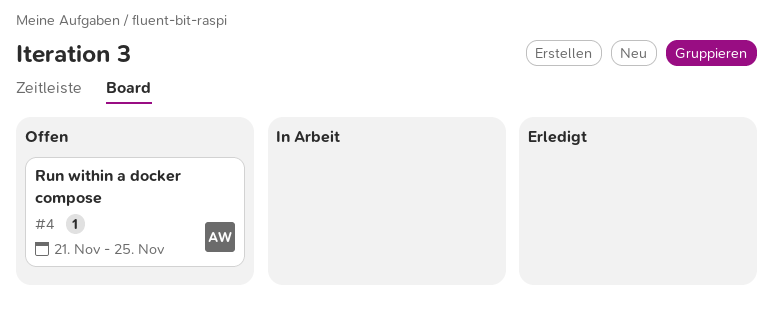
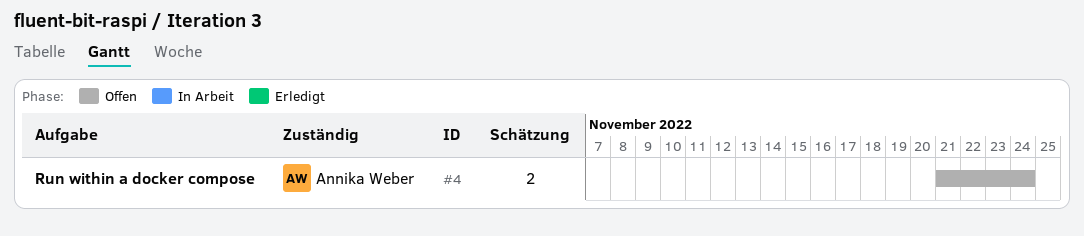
#4, estimate: 1 -> 2
#4, due: Nov 25 -> Nov 24

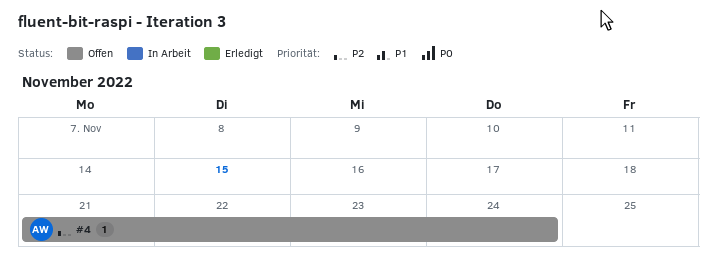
#4, estimate: 2 -> 1

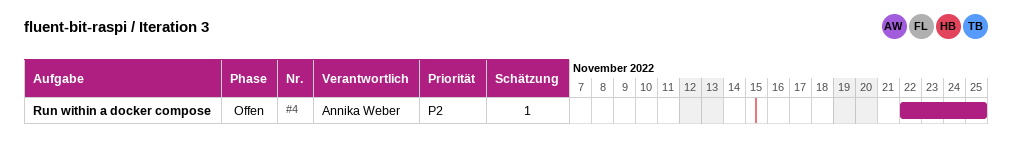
#4, start: Nov 21 -> Nov 22
#4, due: Nov 24 -> Nov 25

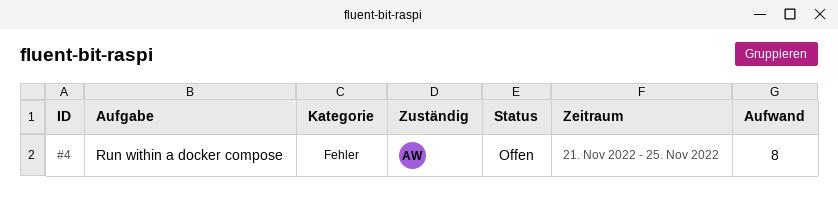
#4, estimate: 1 -> 8
#4, start: Nov 22 -> Nov 21

